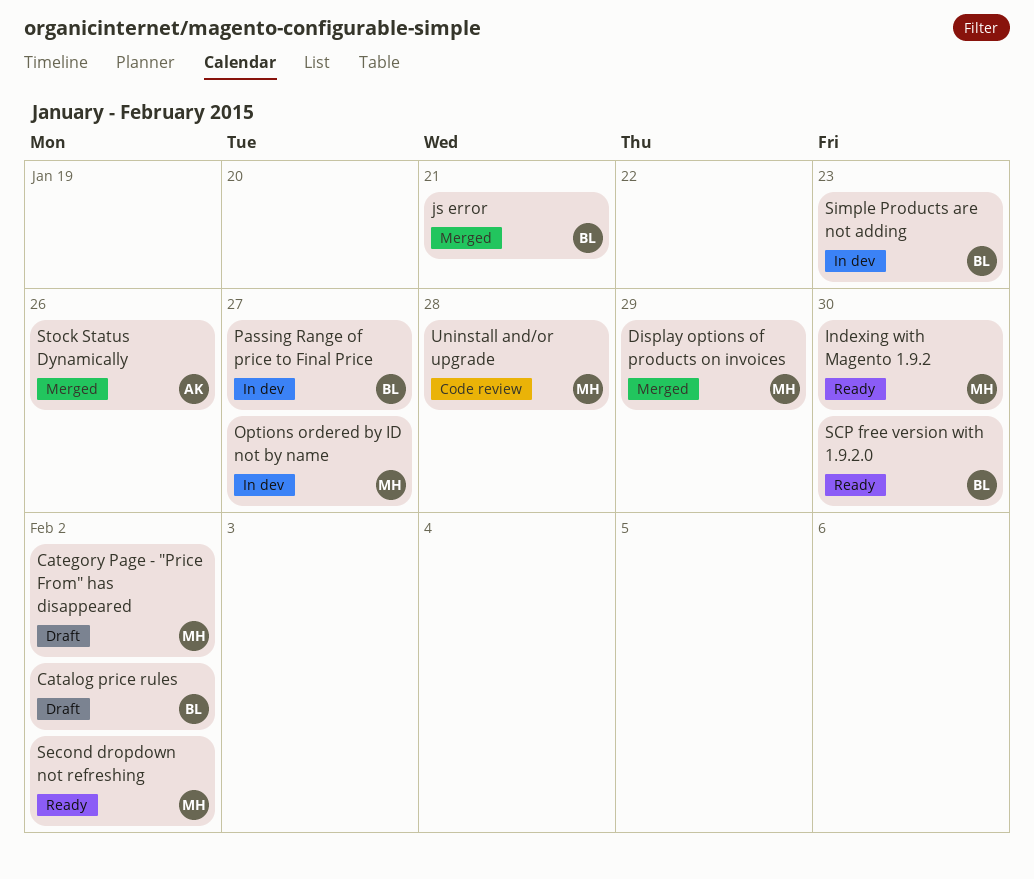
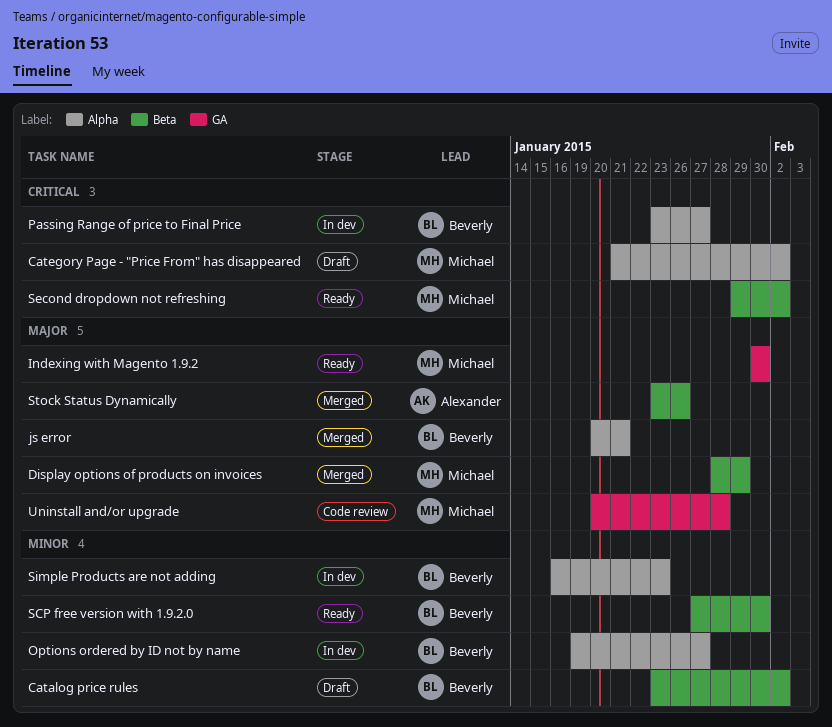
Options ordered by ID not by name, owner: Michael -> Beverly

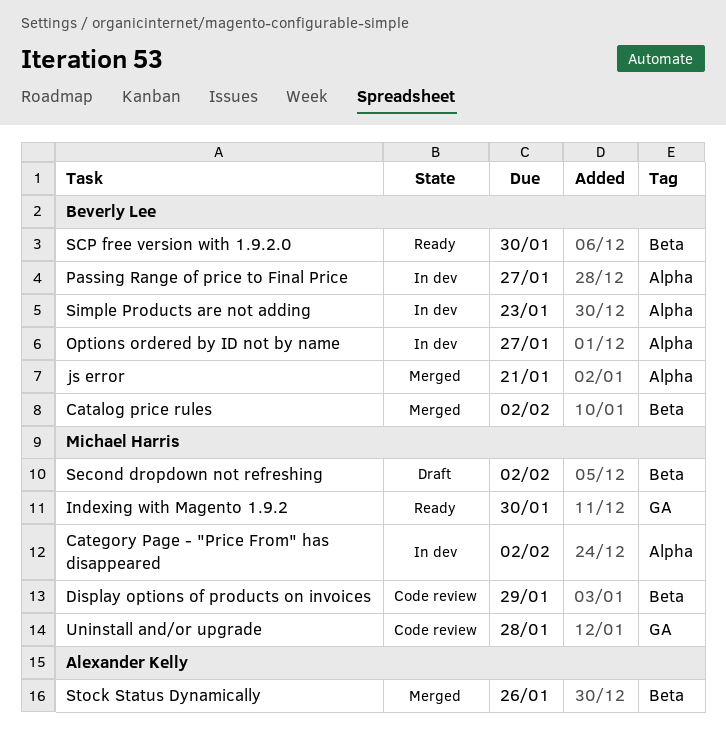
Catalog price rules, status: Draft -> Merged
Category Page - "Price From" has disappeared, status: Draft -> In dev
Display options of products on invoices, status: Merged -> Code review
Second dropdown not refreshing, status: Ready -> Draft

